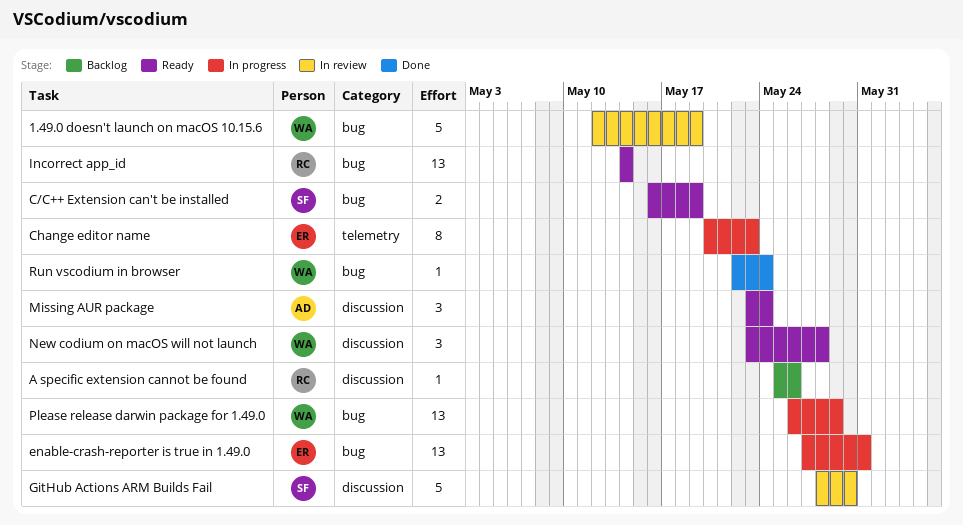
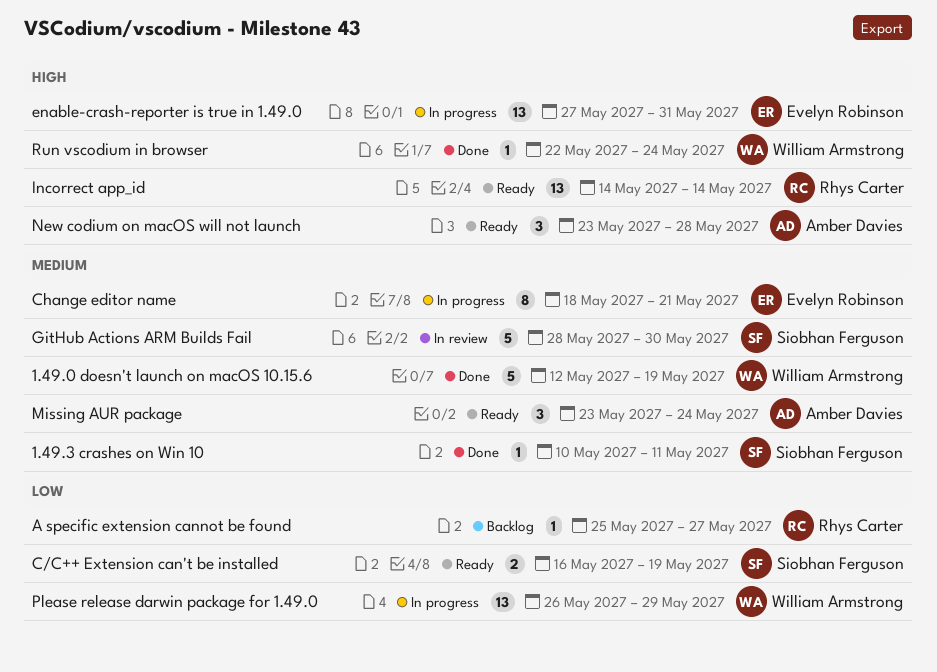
1.49.0 doesn't launch on macOS 10.15.6, status: In review -> Done
1.49.3 crashes on Win 10: none -> present
A specific extension cannot be found, due: May 26 -> May 27
Change editor name, start: May 20 -> May 18
Change editor name, due: May 23 -> May 21
New codium on macOS will not launch, owner: William Armstrong -> Amber Davies

